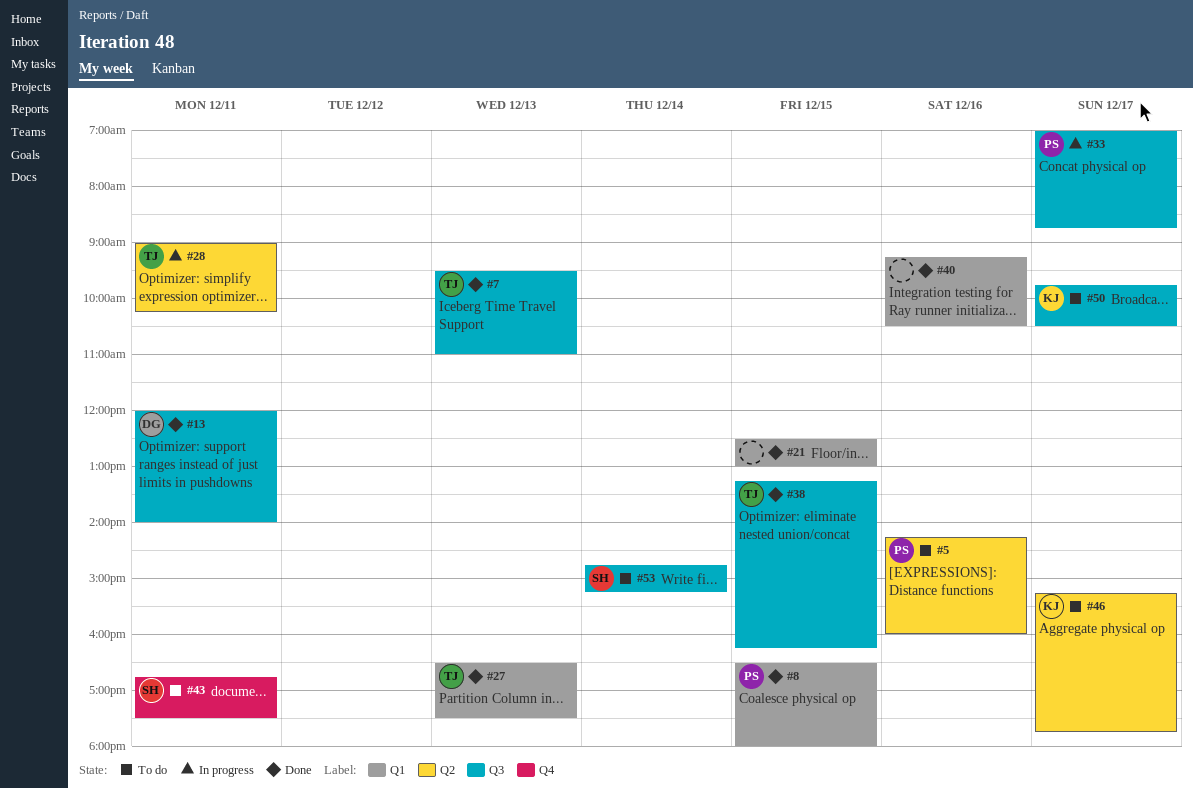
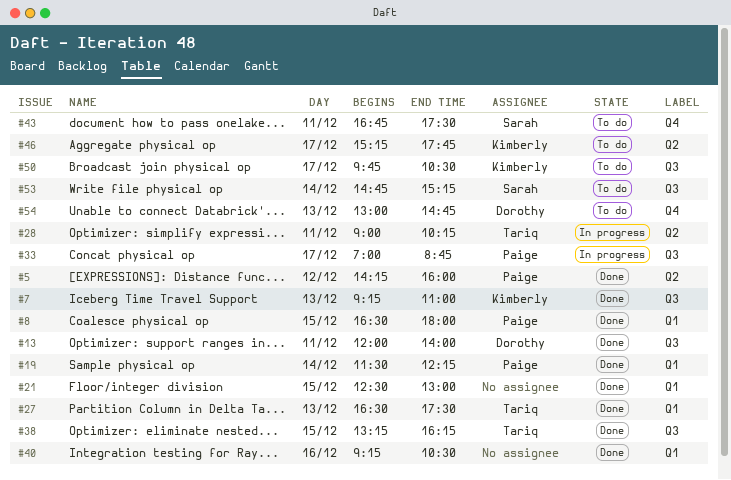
#5, status: To do -> Done
#5, day: Dec 16 -> Dec 12
#7, owner: Tariq -> Kimberly
#7, begins: 09:30 -> 09:15
#19: none -> present
#54: none -> present

